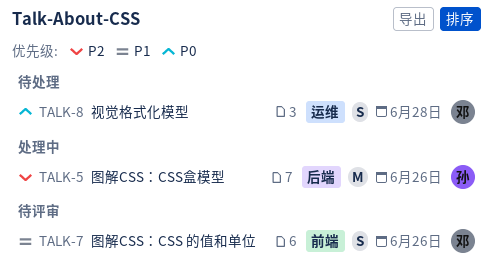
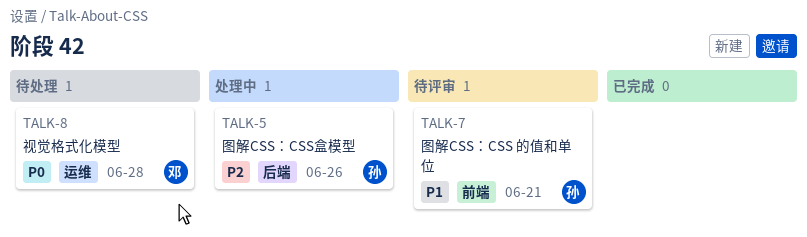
TALK-7, owner: 邓 -> 孙
TALK-7, due: Jun 26 -> Jun 21

